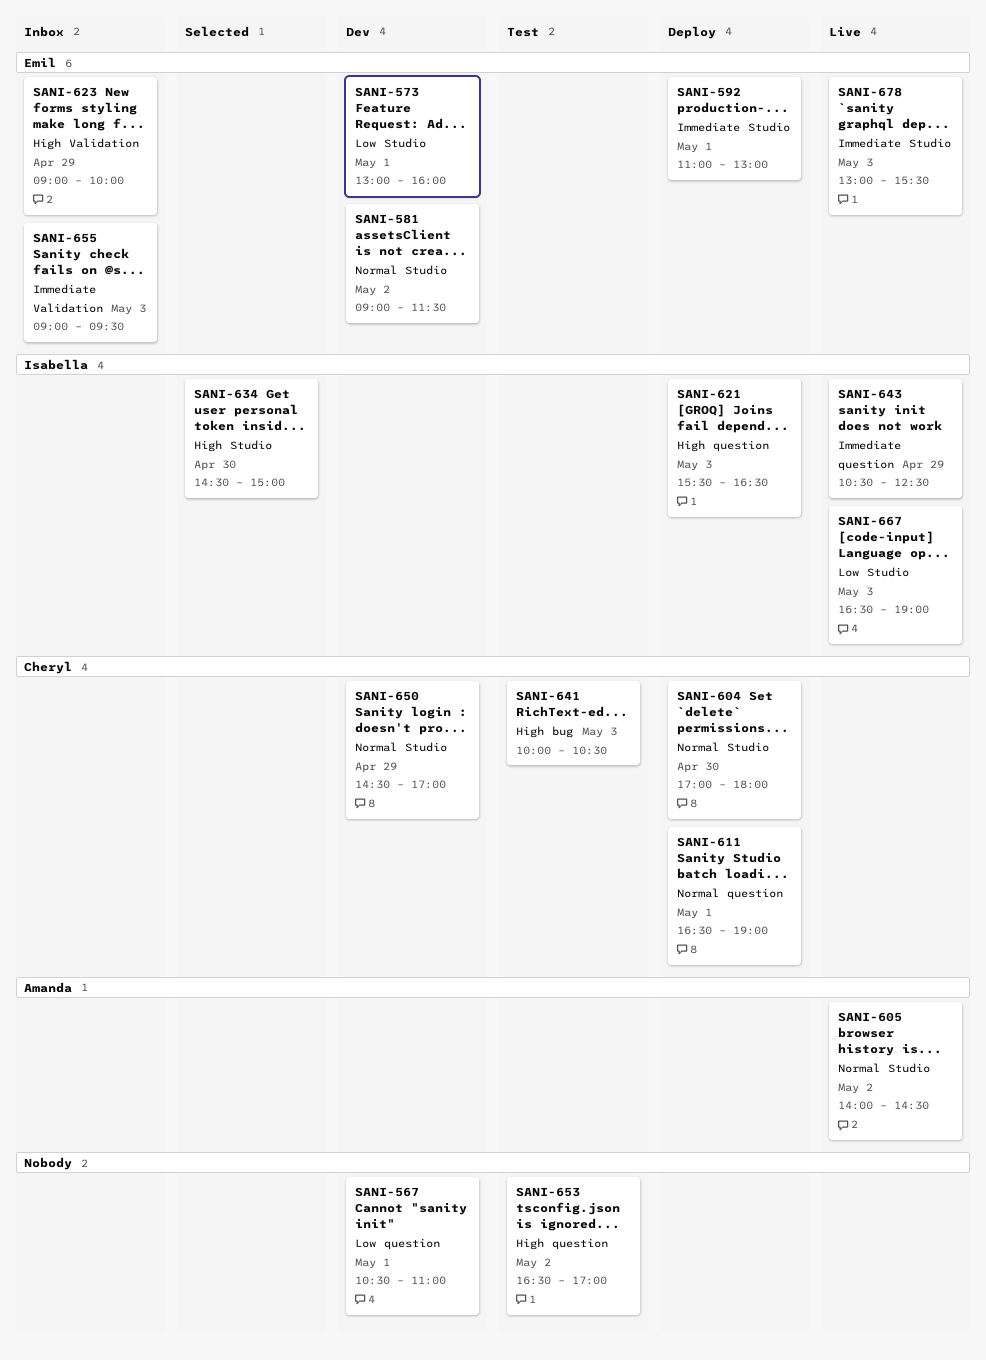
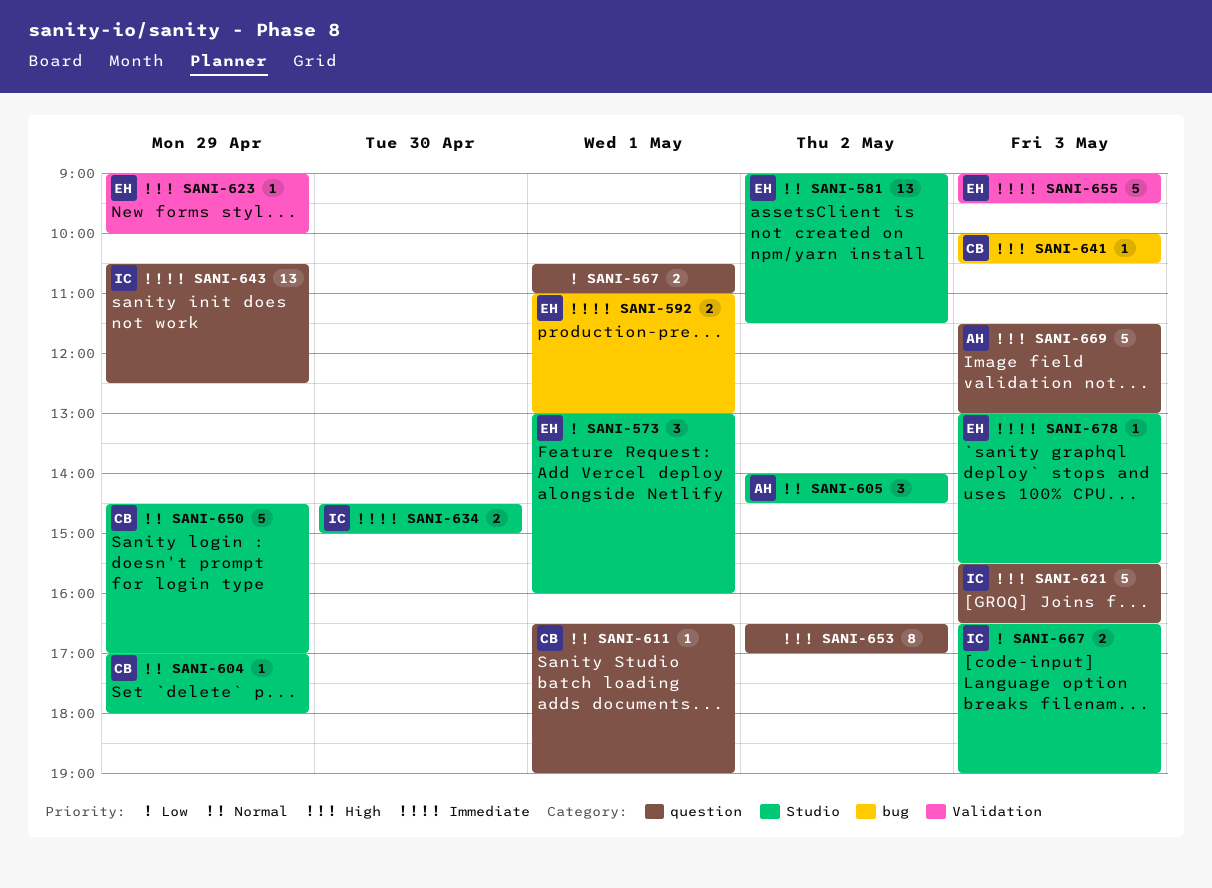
SANI-592, label: Studio -> bug
SANI-604, day: Apr 30 -> Apr 29
SANI-634, priority: High -> Immediate
SANI-669: none -> present

